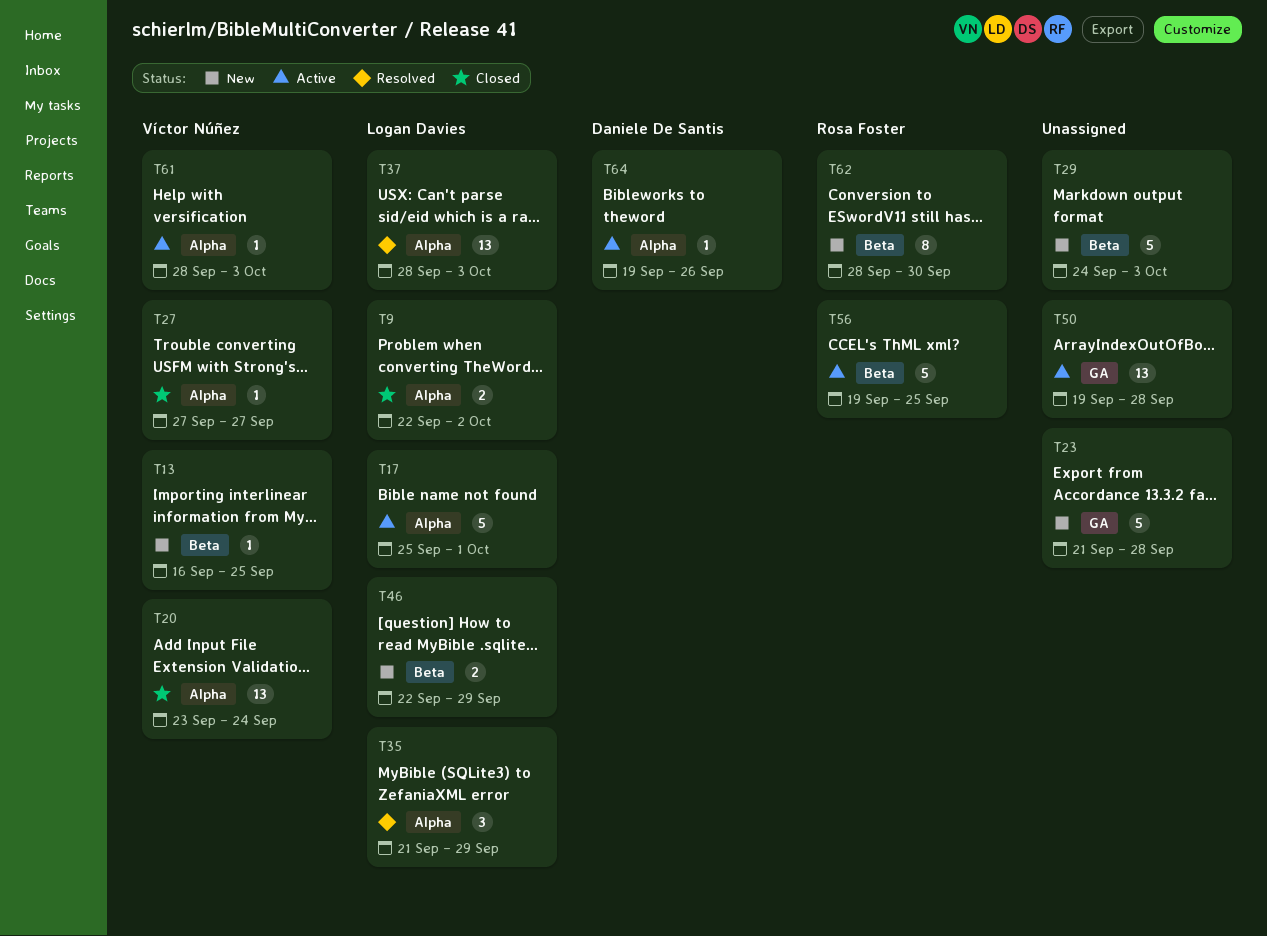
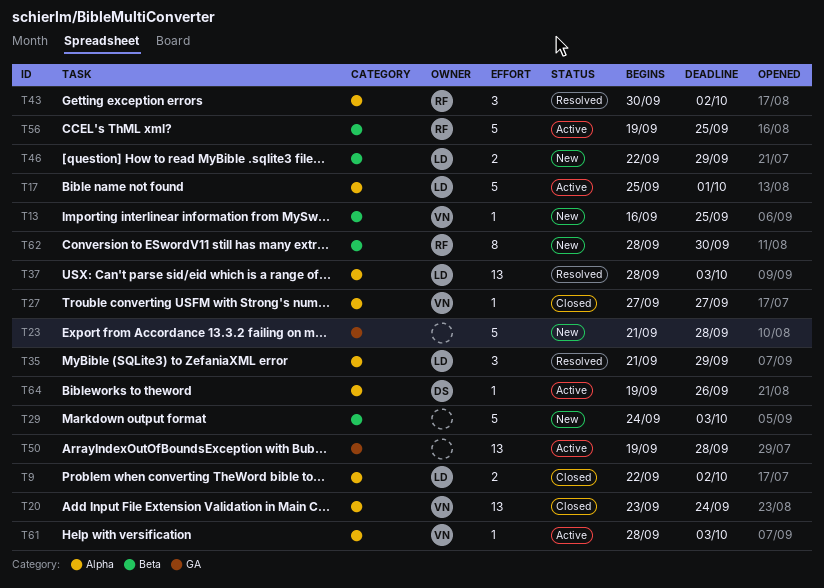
T43: none -> present

